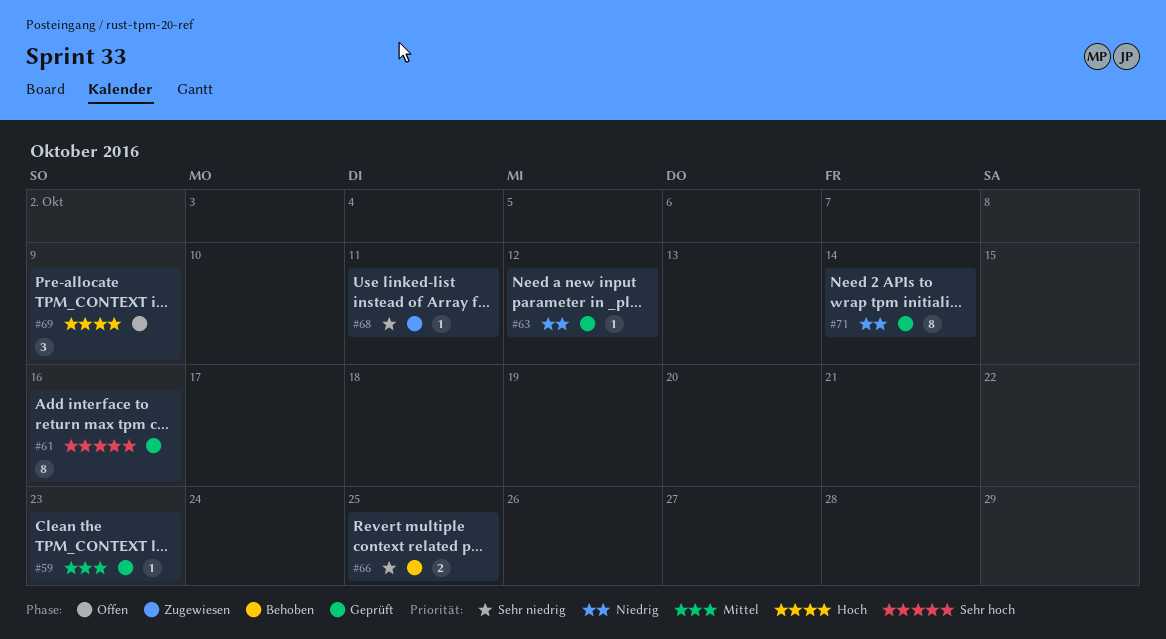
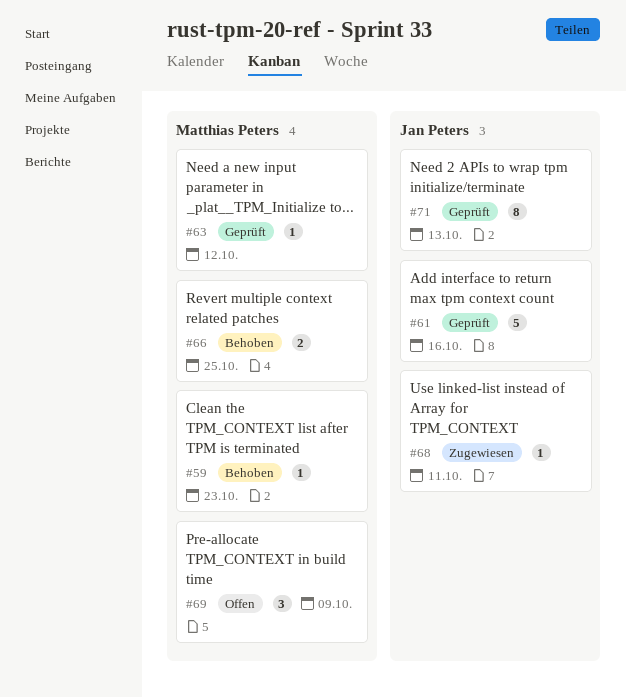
#59, status: Geprüft -> Behoben
#61, estimate: 8 -> 5
#71, due: Oct 14 -> Oct 13

